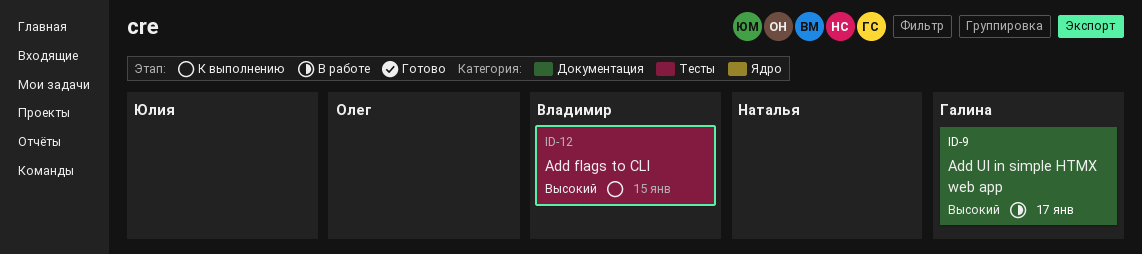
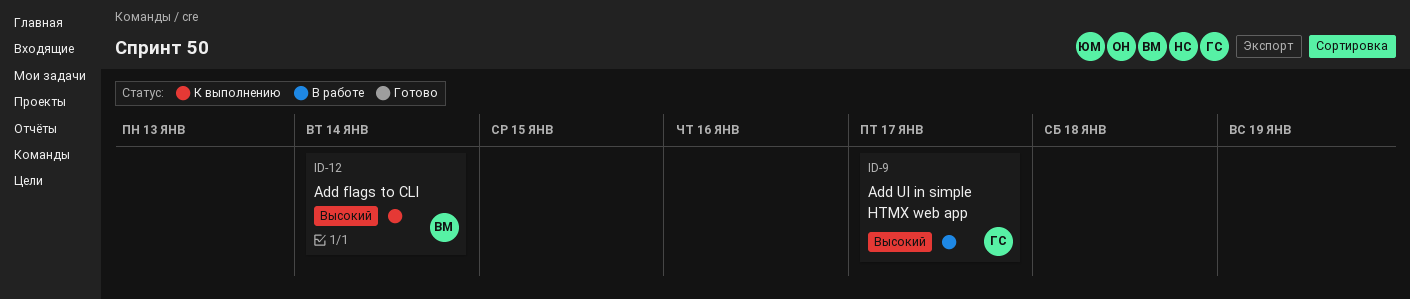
ID-12, due: Jan 15 -> Jan 14

